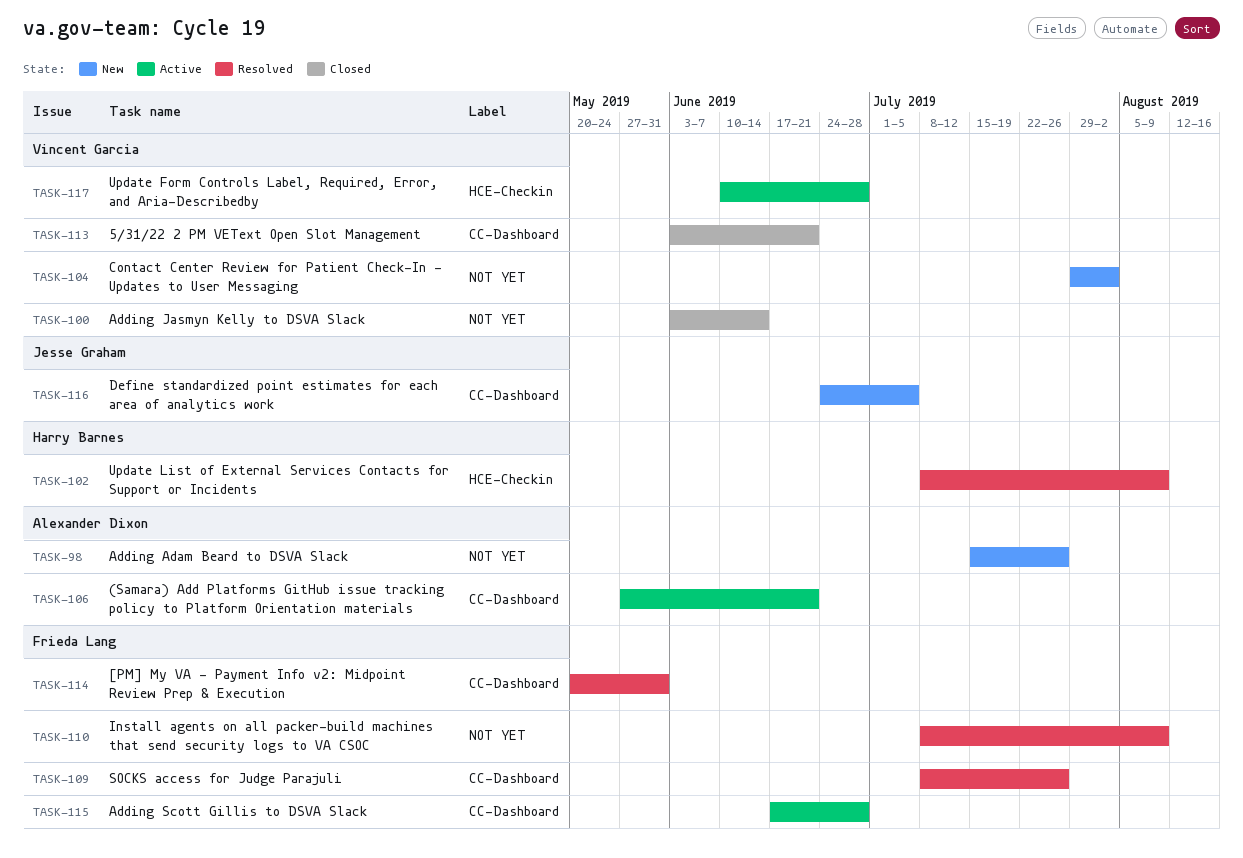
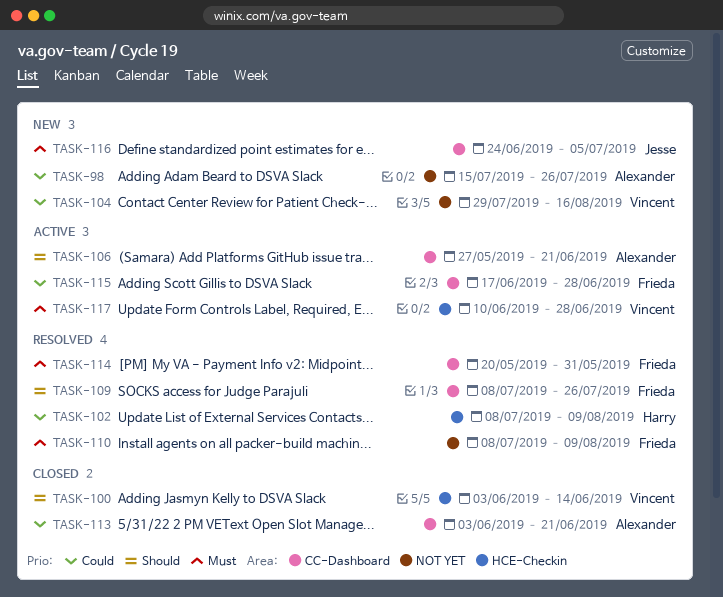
TASK-100, label: NOT YET -> HCE-Checkin
TASK-104, due: Aug 2 -> Aug 16
TASK-113, owner: Vincent Garcia -> Alexander Dixon

